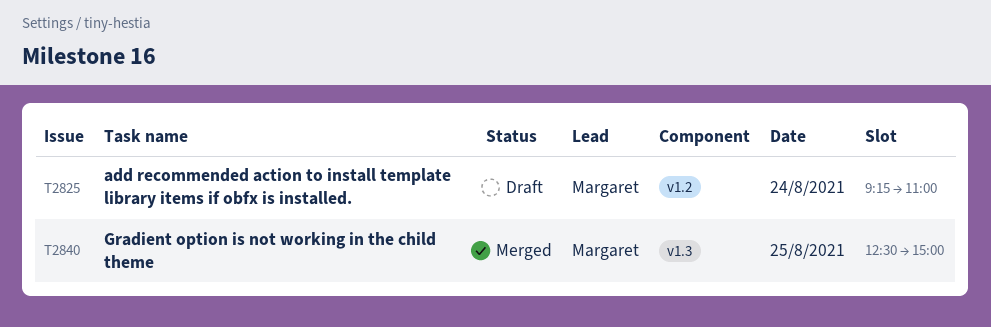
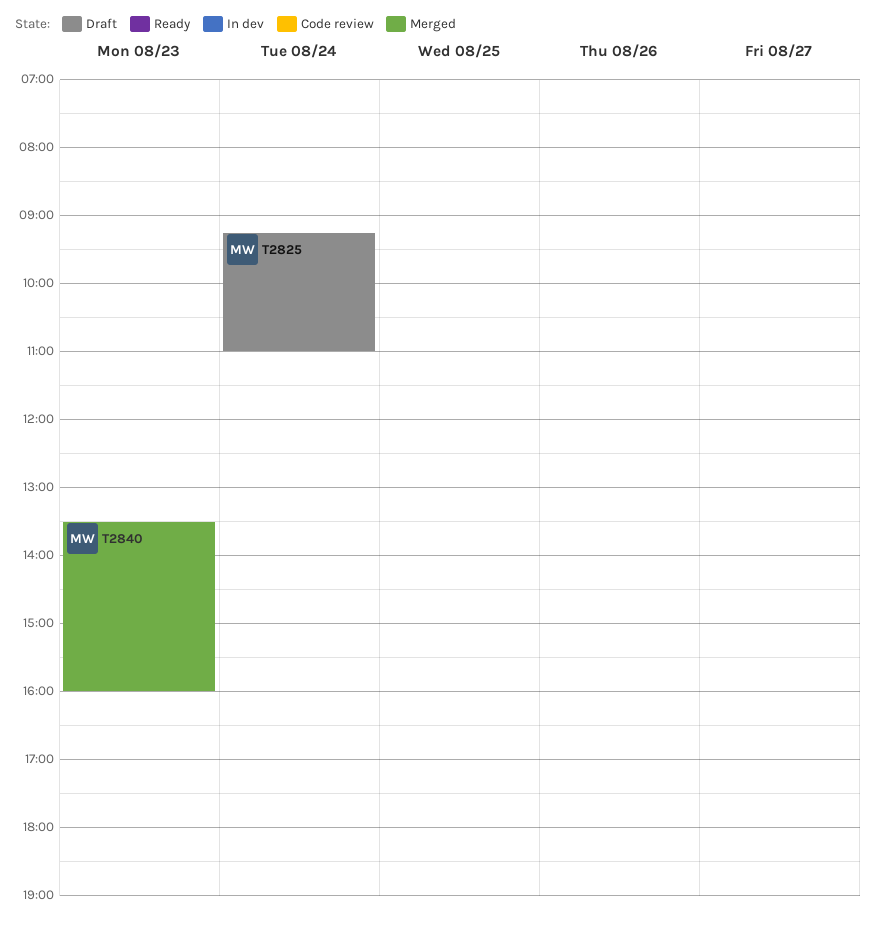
T2840, day: Aug 25 -> Aug 23
T2840, begins: 12:30 -> 13:30
T2840, ends: 15:00 -> 16:00

